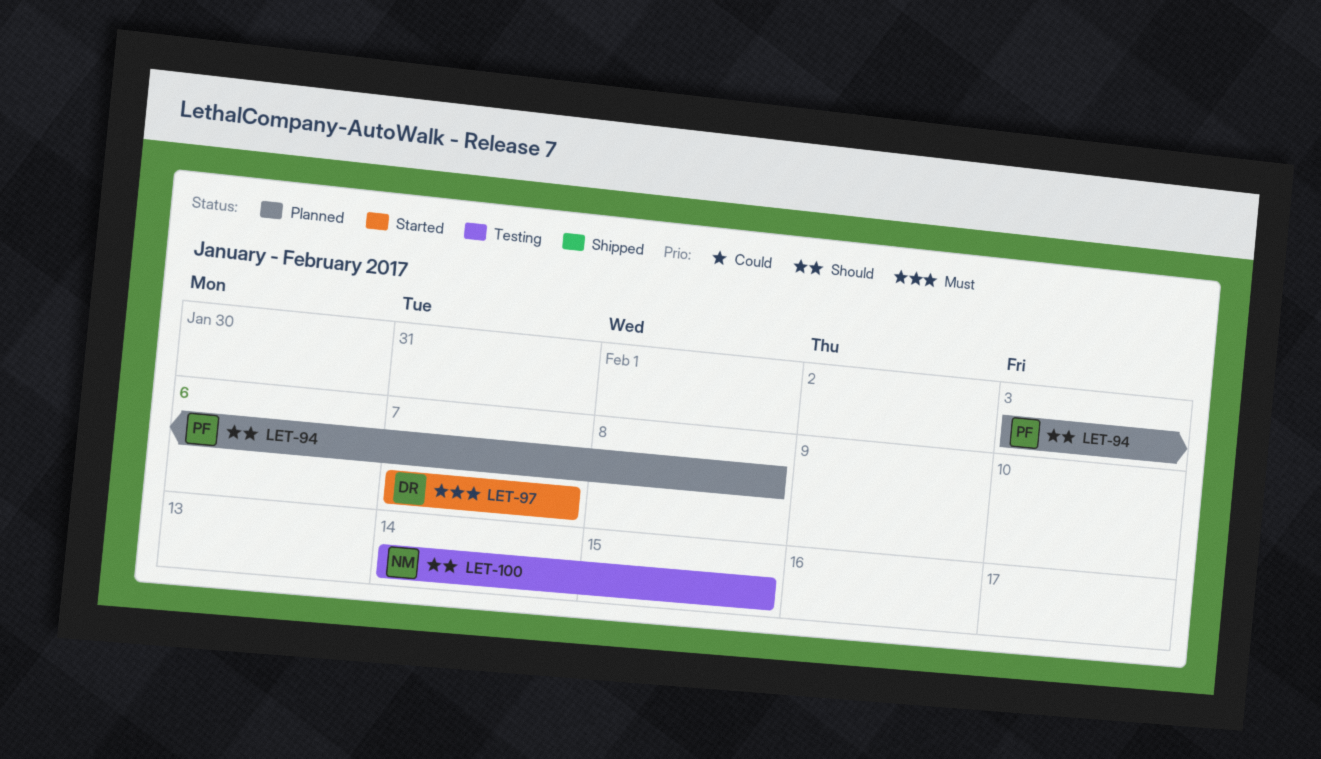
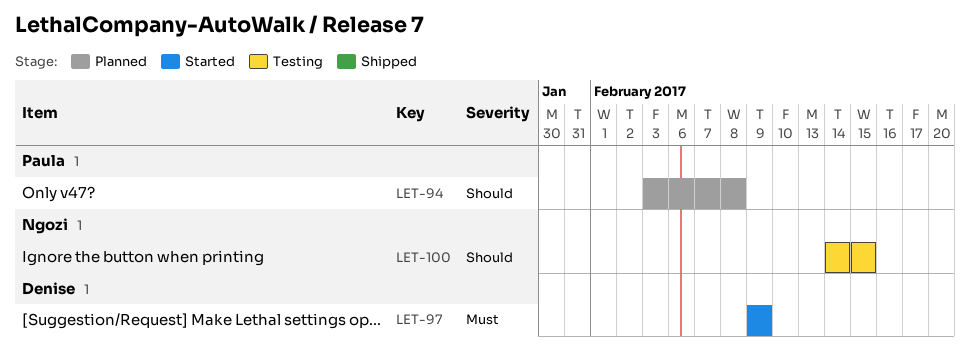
LET-97, start: Feb 7 -> Feb 9
LET-97, due: Feb 7 -> Feb 9

